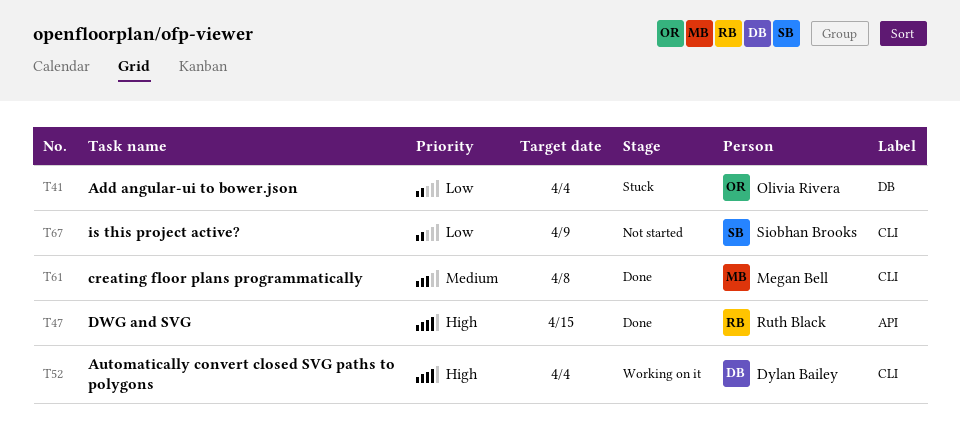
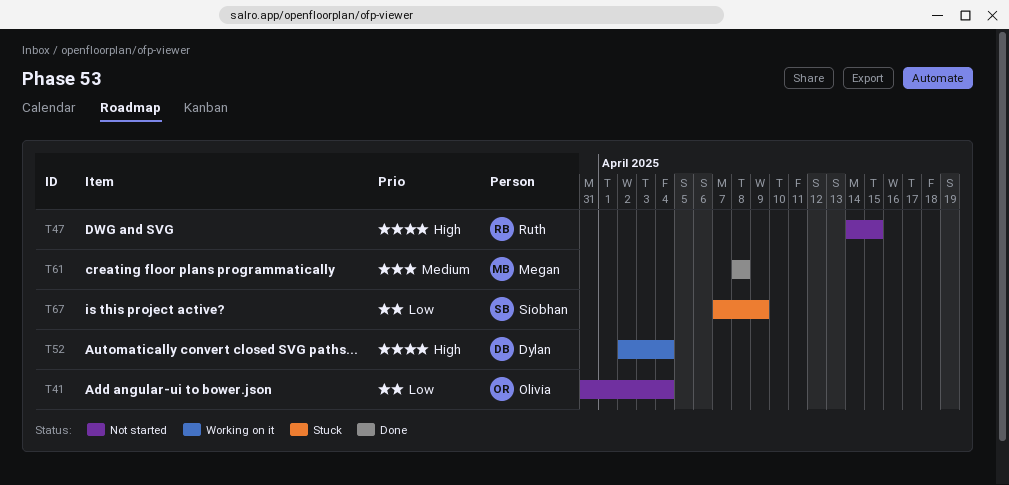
T41, status: Stuck -> Not started
T47, status: Done -> Not started
T67, status: Not started -> Stuck

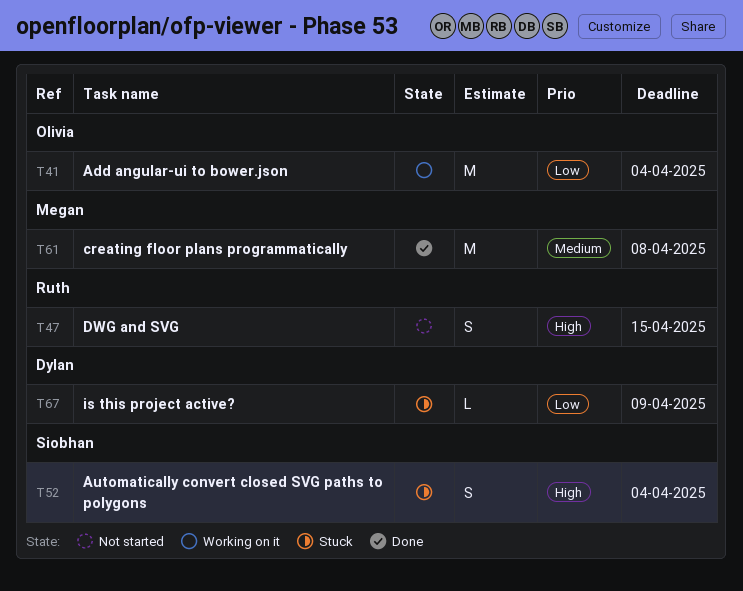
T41, status: Not started -> Working on it
T52, status: Working on it -> Stuck
T52, owner: Dylan -> Siobhan
T67, owner: Siobhan -> Dylan

